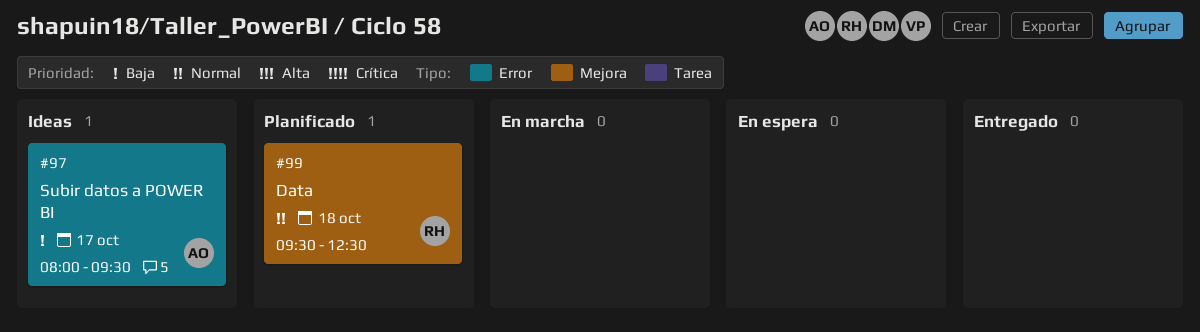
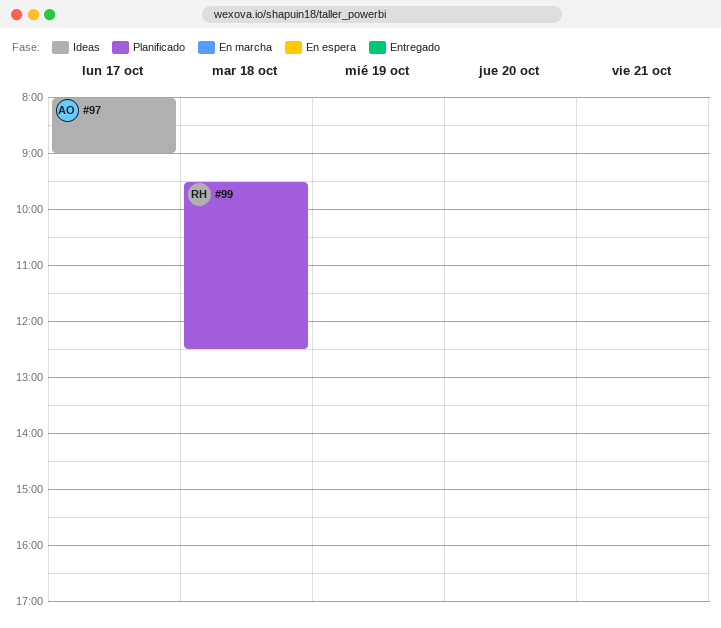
#97, ends: 09:30 -> 09:00

